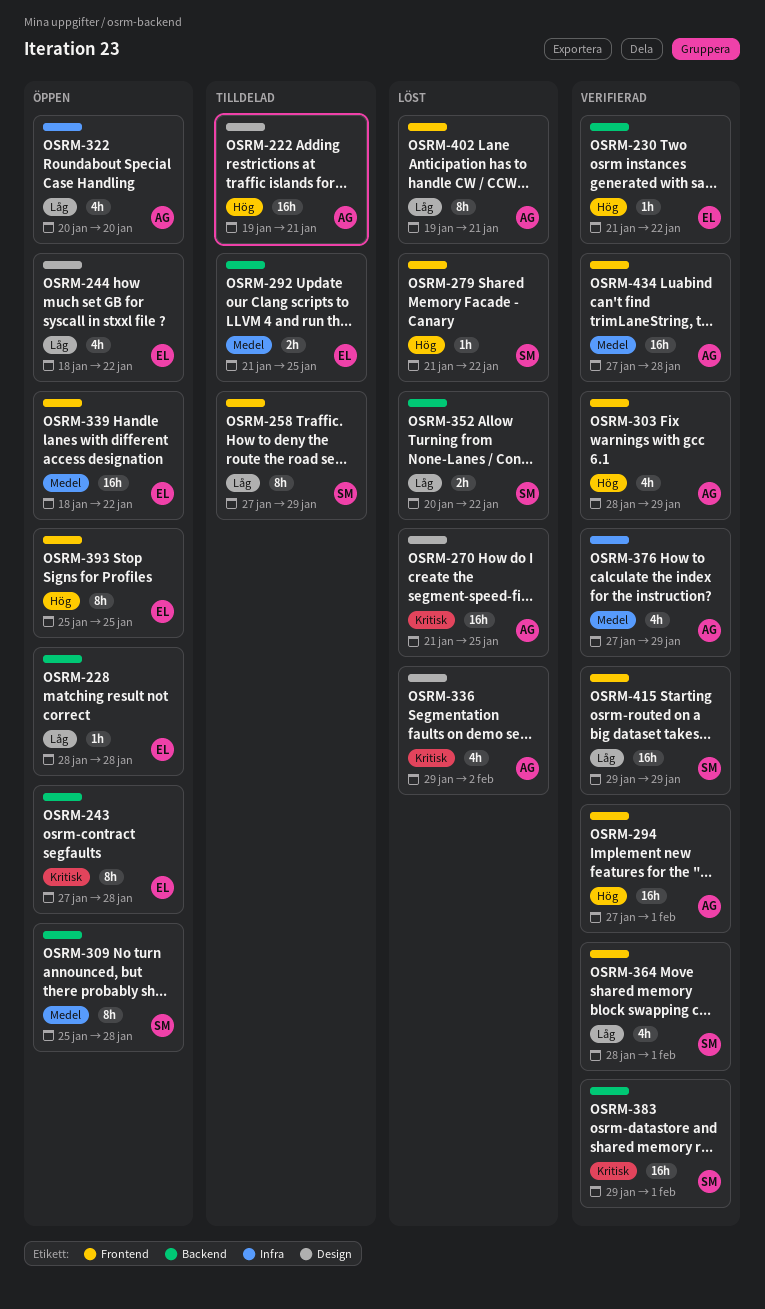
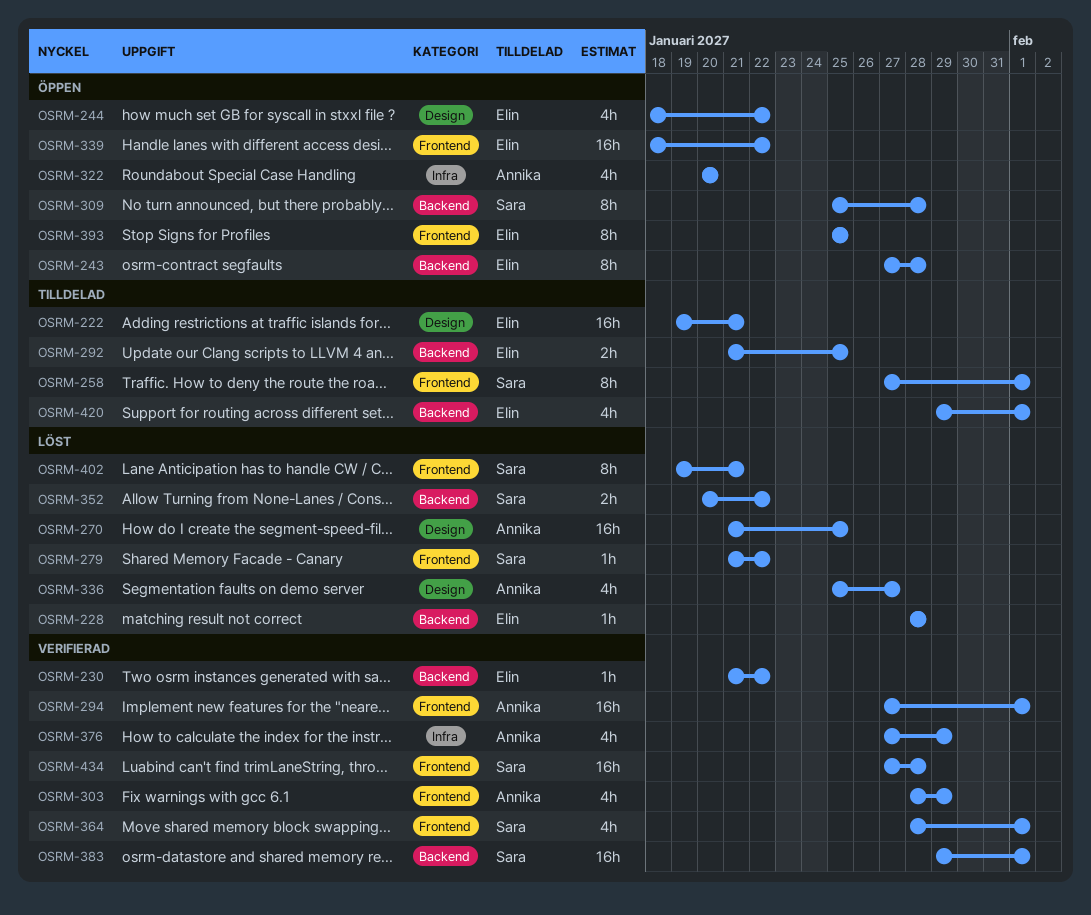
OSRM-222, owner: Annika -> Elin
OSRM-228, status: Öppen -> Löst
OSRM-258, due: Jan 29 -> Feb 1
OSRM-336, start: Jan 29 -> Jan 25
OSRM-336, due: Feb 2 -> Jan 27
OSRM-402, owner: Annika -> Sara
OSRM-415: present -> none
OSRM-420: none -> present
OSRM-434, owner: Annika -> Sara

